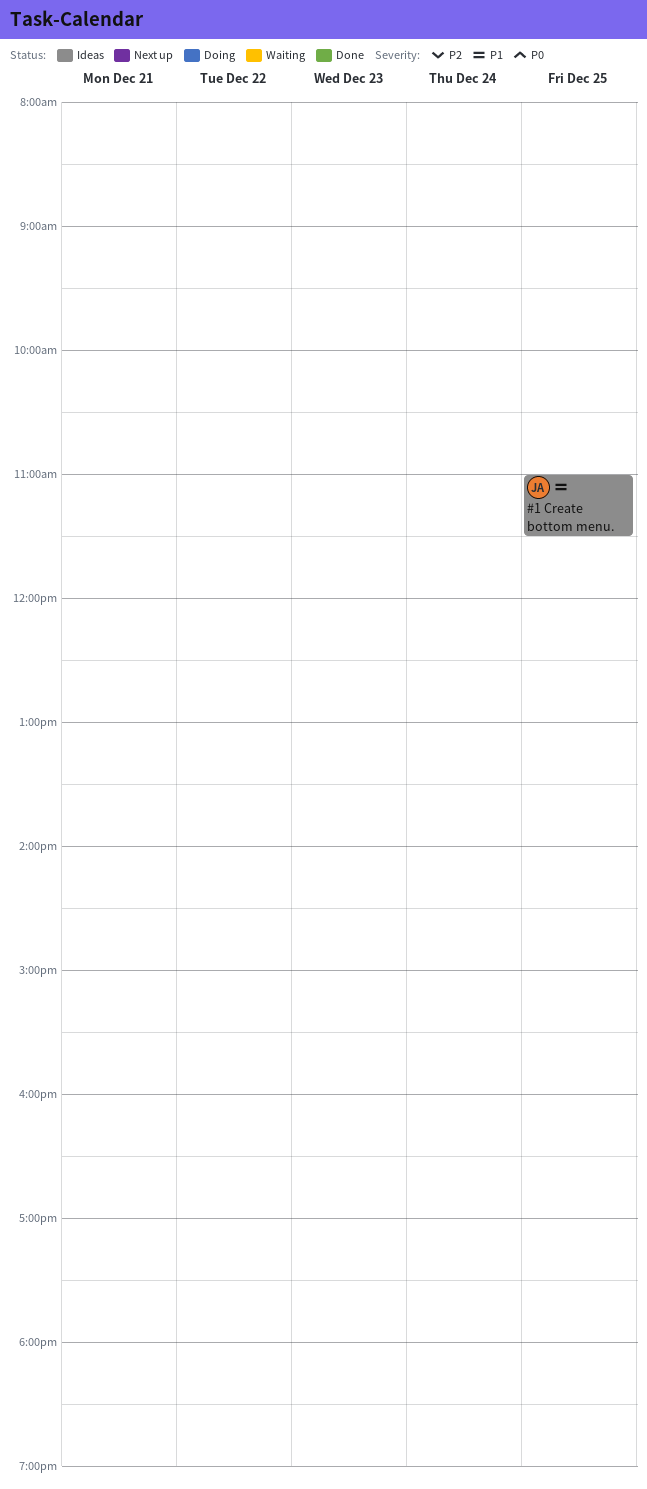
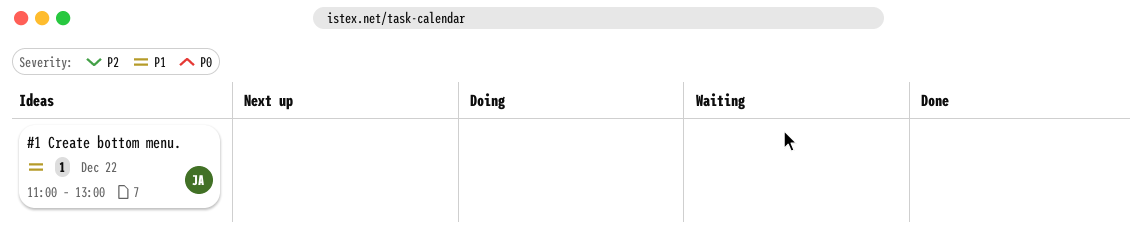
#1 Create bottom menu., day: Dec 25 -> Dec 22
#1 Create bottom menu., ends: 11:30 -> 13:00

